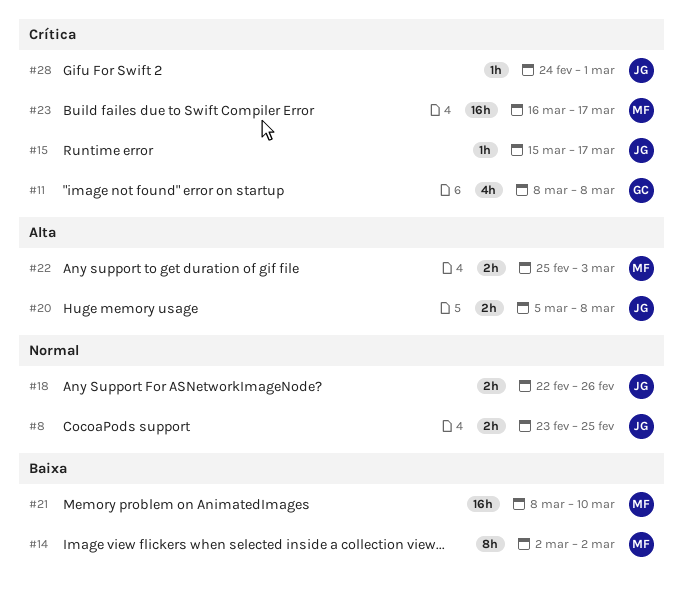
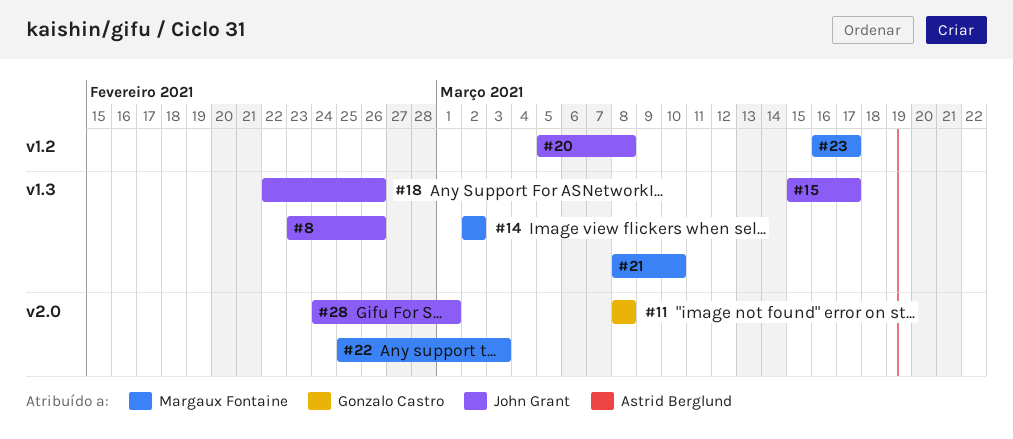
#8, due: Feb 25 -> Feb 26

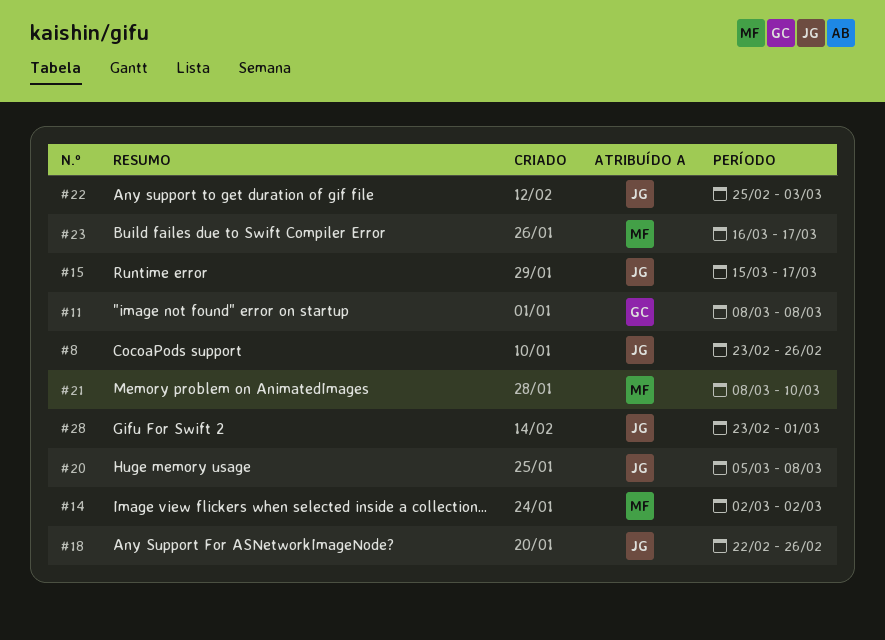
#22, owner: Margaux Fontaine -> John Grant
#28, start: Feb 24 -> Feb 23

